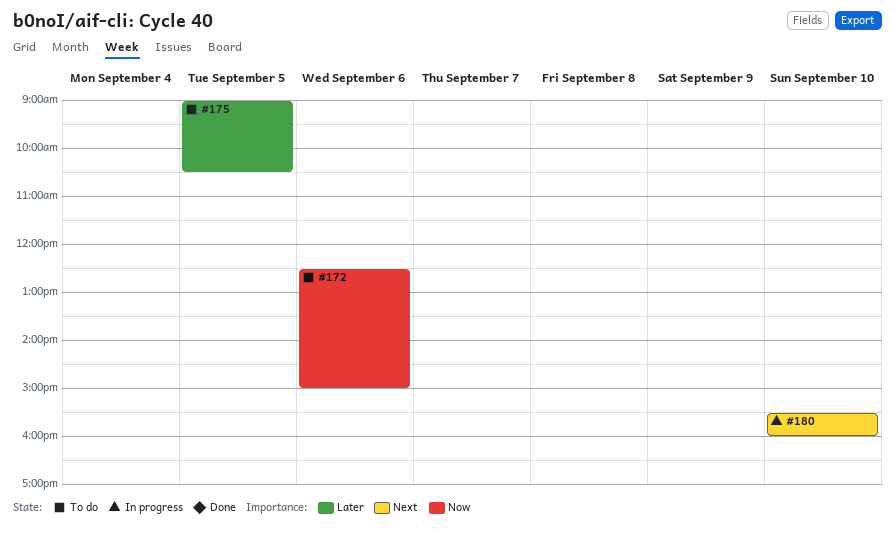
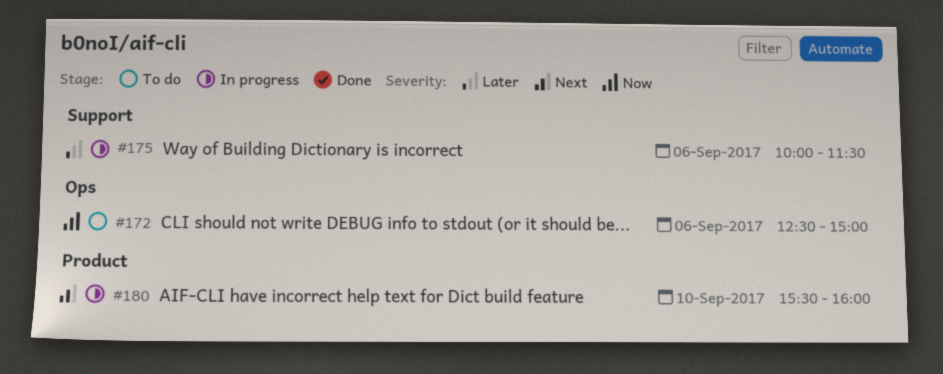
#175, status: To do -> In progress
#175, day: Sep 5 -> Sep 6
#175, begins: 09:00 -> 10:00
#175, ends: 10:30 -> 11:30

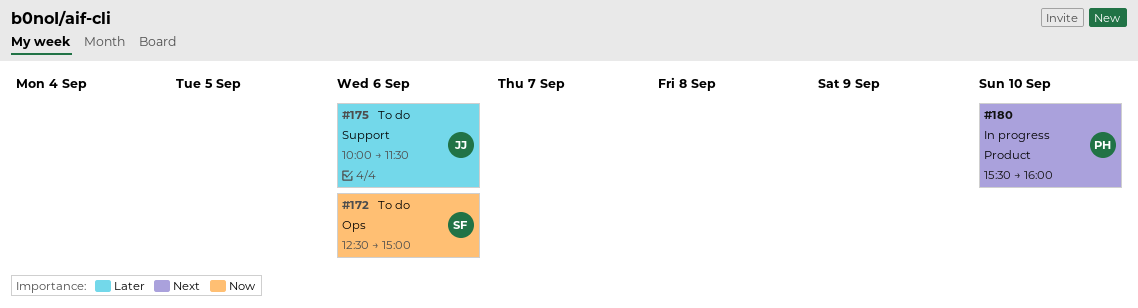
#175, status: In progress -> To do

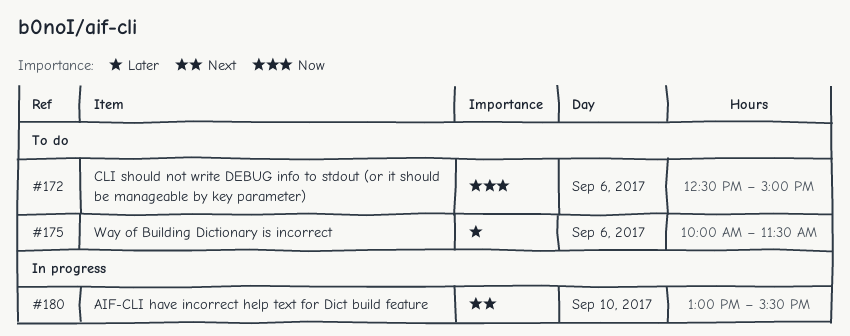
#180, begins: 15:30 -> 13:00
#180, ends: 16:00 -> 15:30

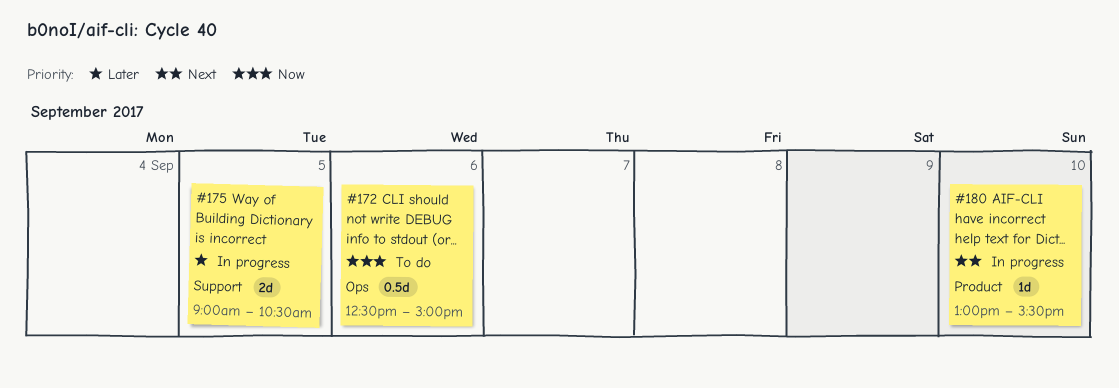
#175, status: To do -> In progress
#175, day: Sep 6 -> Sep 5
#175, begins: 10:00 -> 09:00
#175, ends: 11:30 -> 10:30

